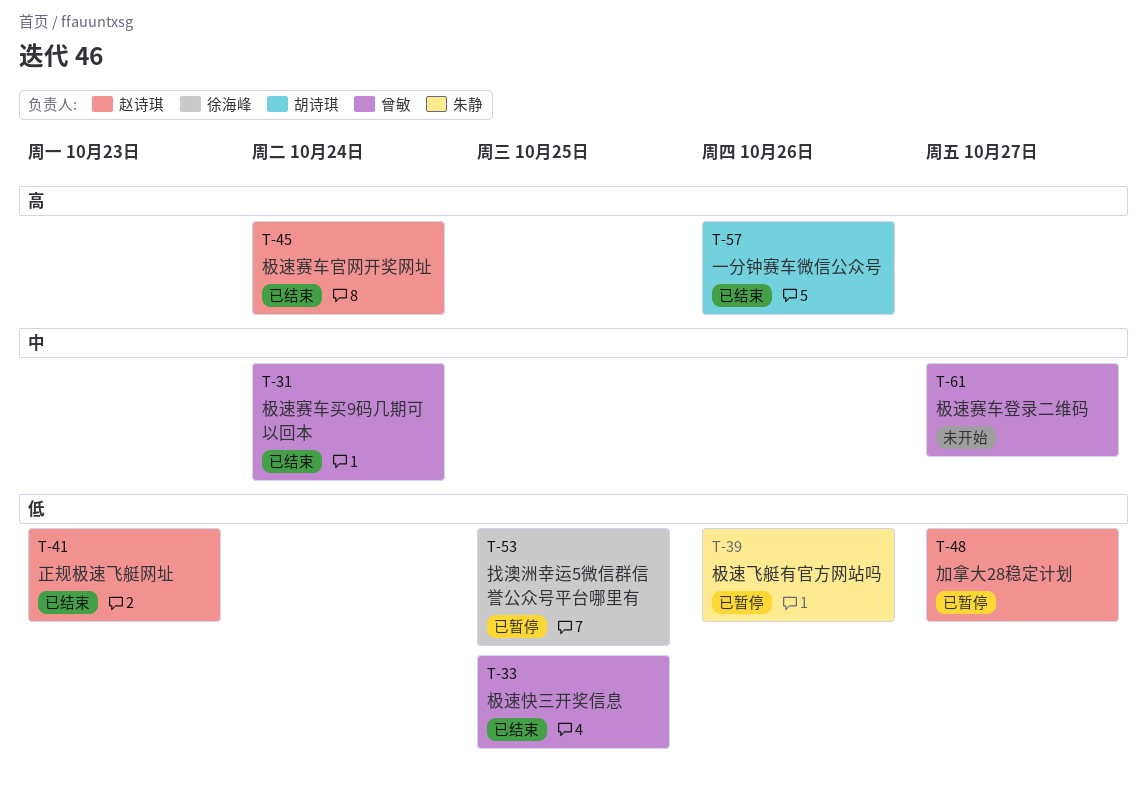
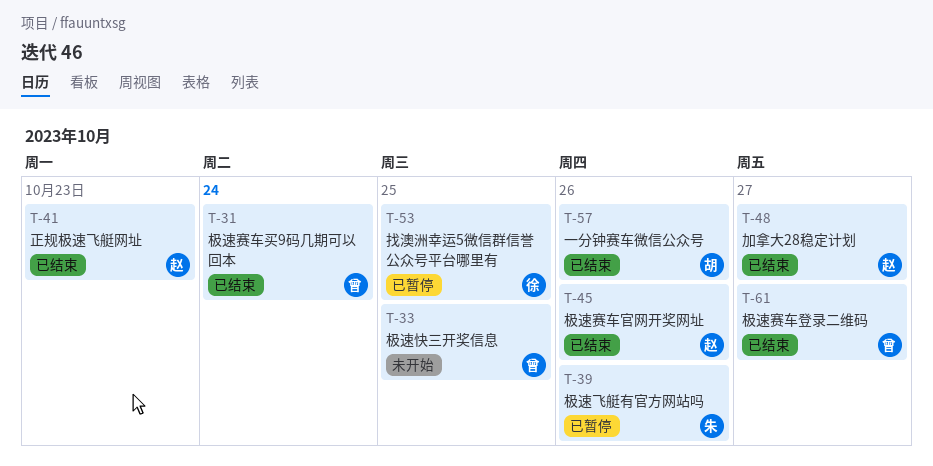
T-33, status: 已结束 -> 未开始
T-45, due: Oct 24 -> Oct 26
T-48, status: 已暂停 -> 已结束
T-61, status: 未开始 -> 已结束

